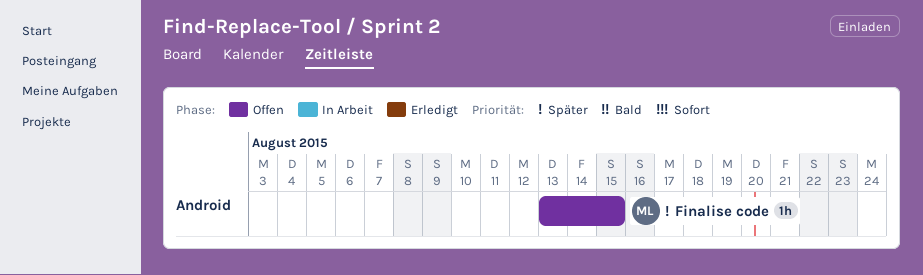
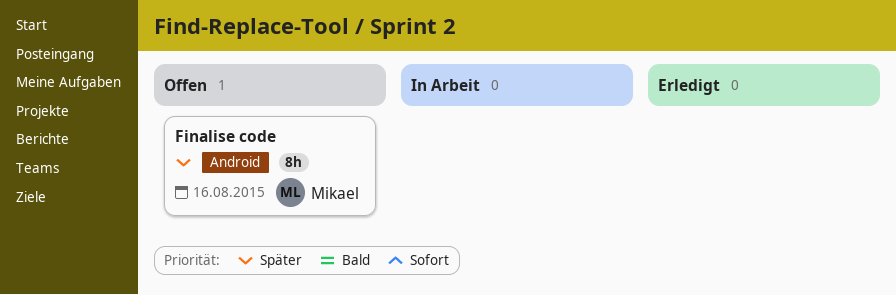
Finalise code, estimate: 1h -> 8h
Finalise code, due: Aug 15 -> Aug 16

